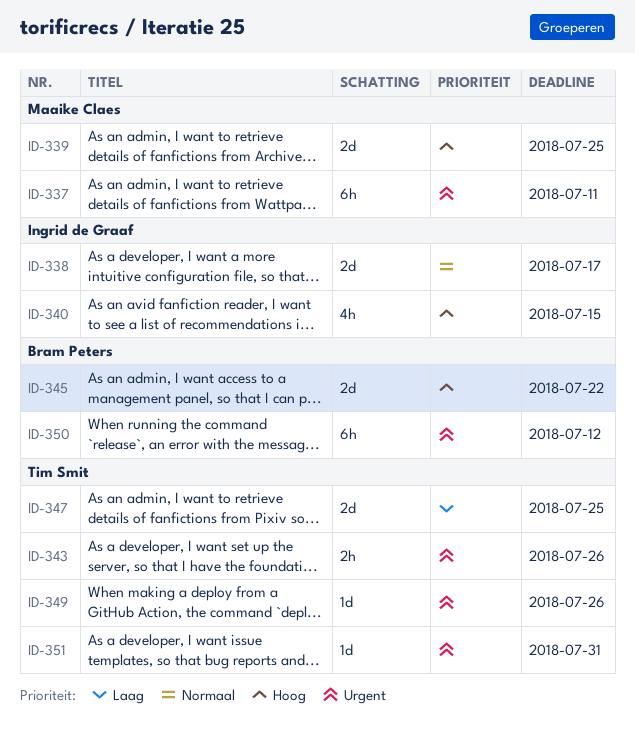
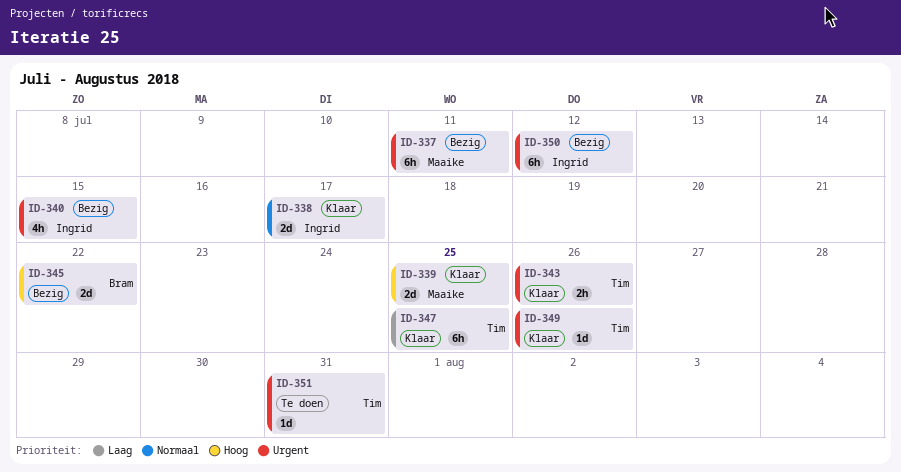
ID-340, priority: Hoog -> Urgent
ID-347, estimate: 2d -> 6h
ID-350, owner: Bram Peters -> Ingrid de Graaf

